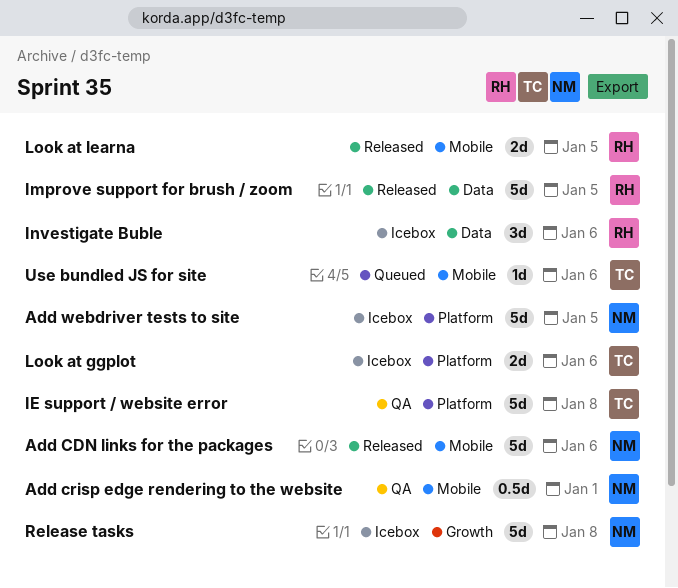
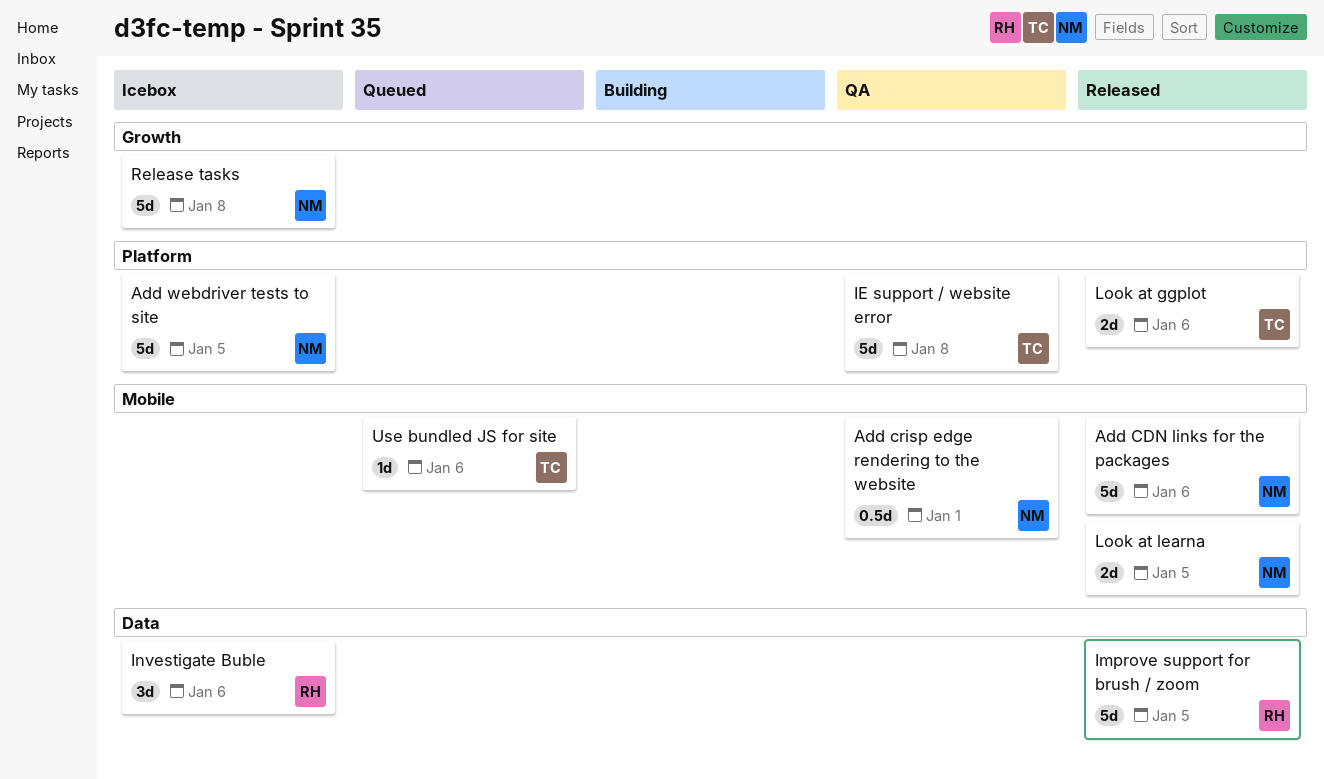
Look at ggplot, status: Icebox -> Released
Look at learna, owner: RH -> NM

